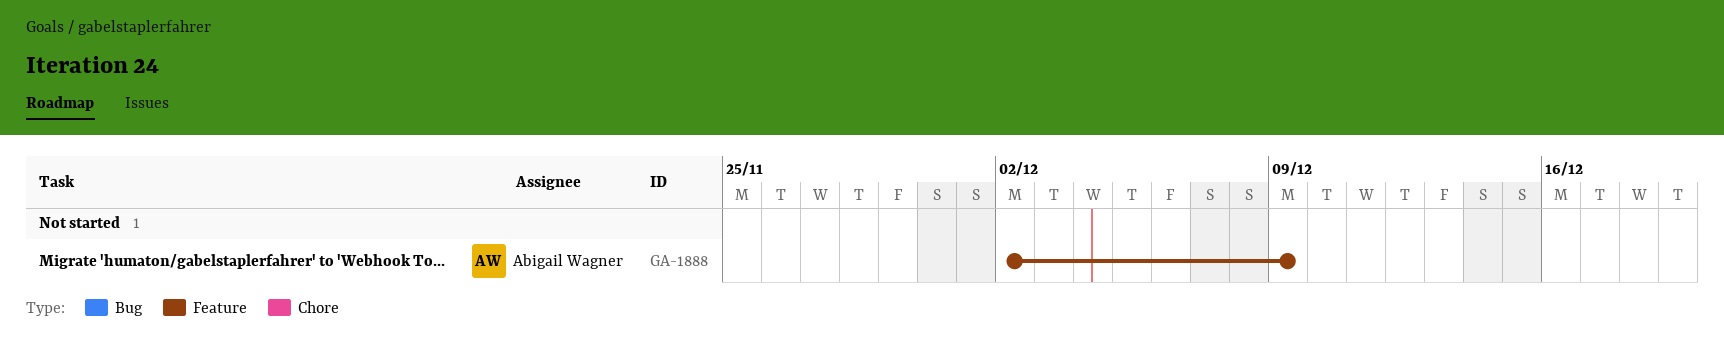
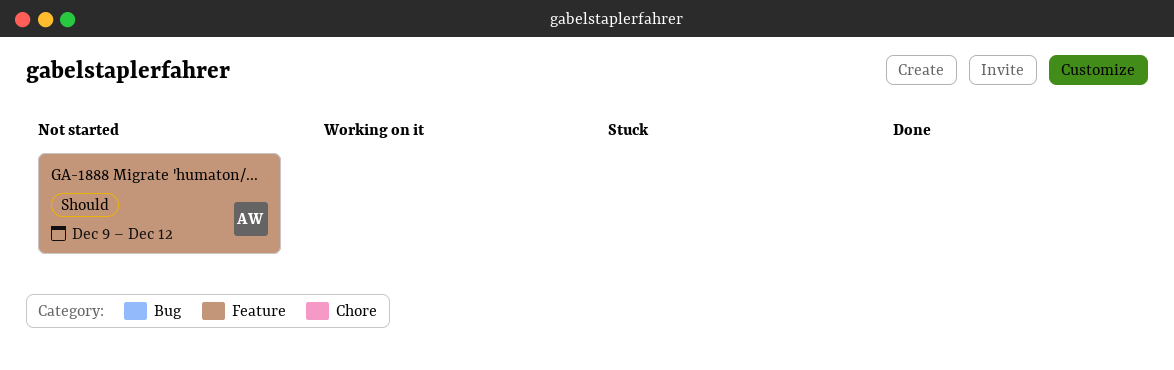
GA-1888, start: Dec 2 -> Dec 9
GA-1888, due: Dec 9 -> Dec 12

